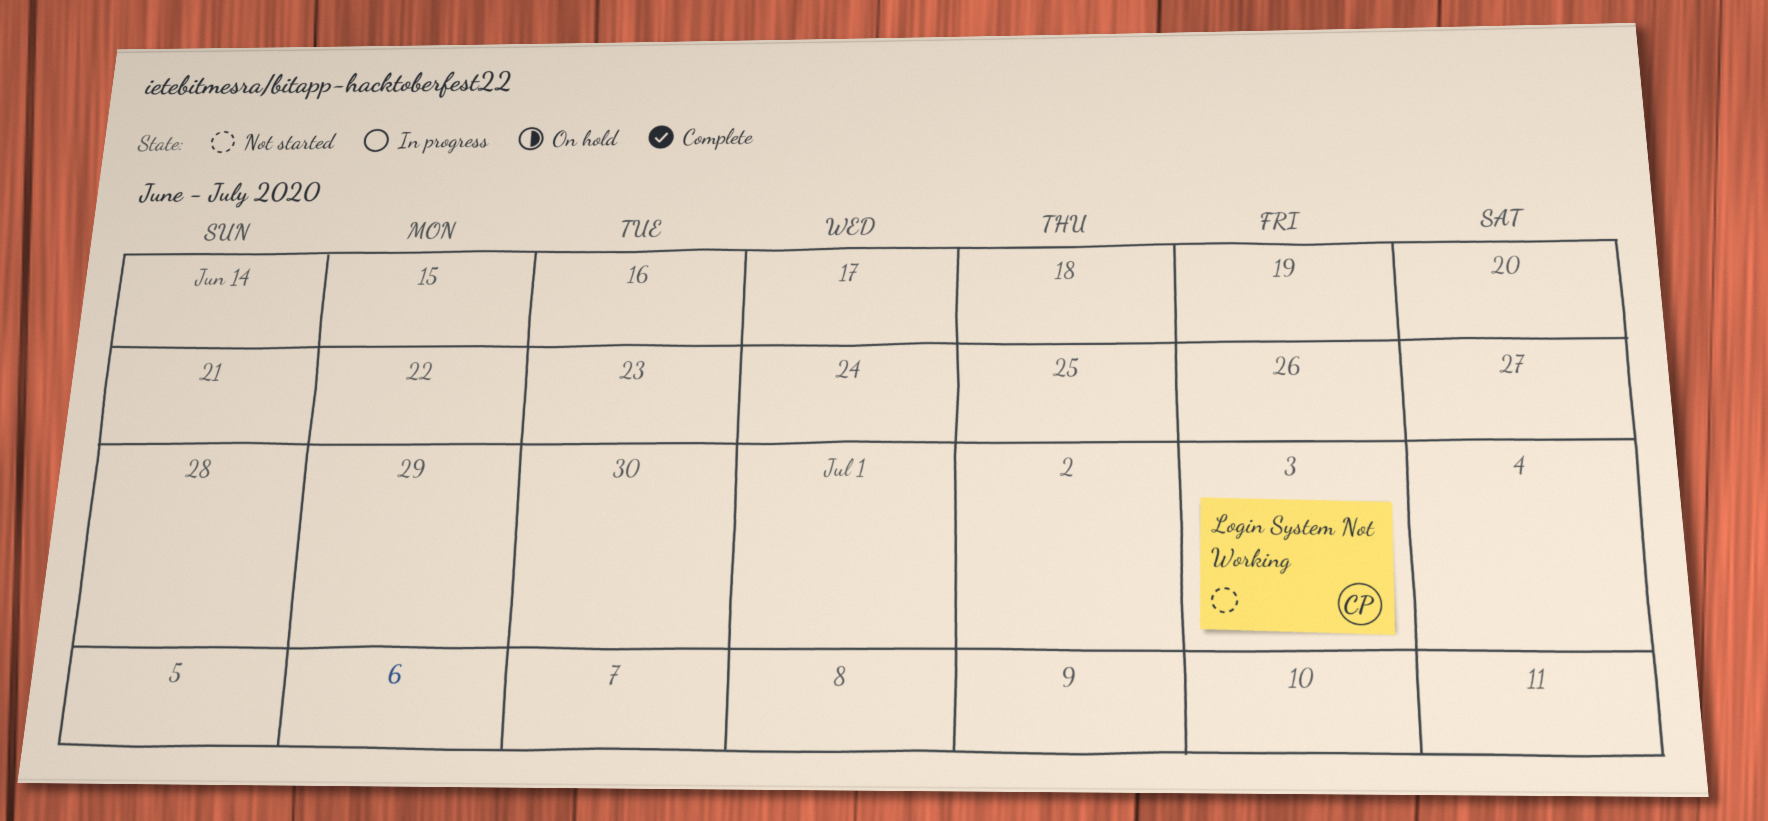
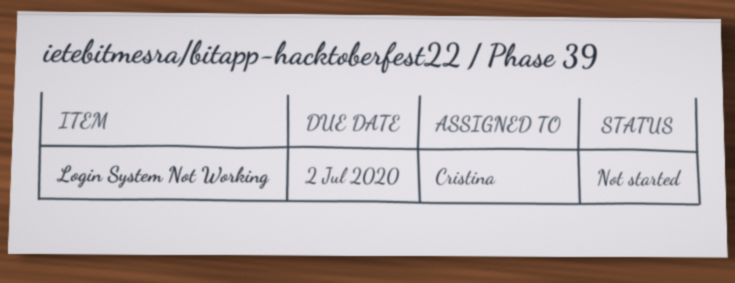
Login System Not Working, due: Jul 3 -> Jul 2

